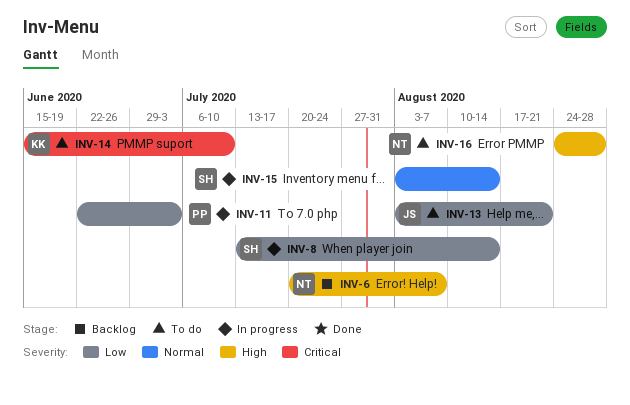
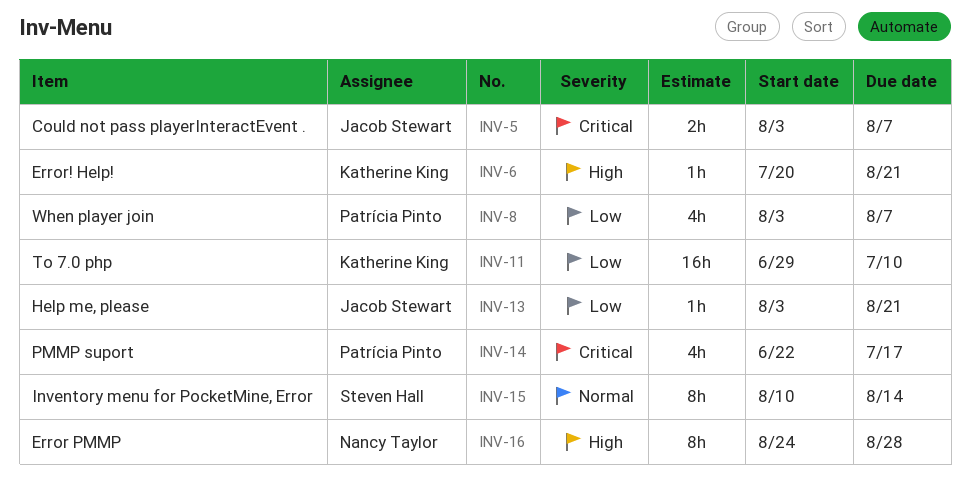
INV-5: none -> present
INV-6, owner: Nancy Taylor -> Katherine King
INV-6, due: Aug 7 -> Aug 21
INV-8, owner: Steven Hall -> Patrícia Pinto
INV-8, start: Jul 13 -> Aug 3
INV-8, due: Aug 14 -> Aug 7
INV-11, owner: Patrícia Pinto -> Katherine King
INV-11, start: Jun 22 -> Jun 29
INV-11, due: Jul 3 -> Jul 10
INV-14, owner: Katherine King -> Patrícia Pinto
INV-14, start: Jun 15 -> Jun 22
INV-14, due: Jul 10 -> Jul 17
INV-15, start: Aug 3 -> Aug 10

